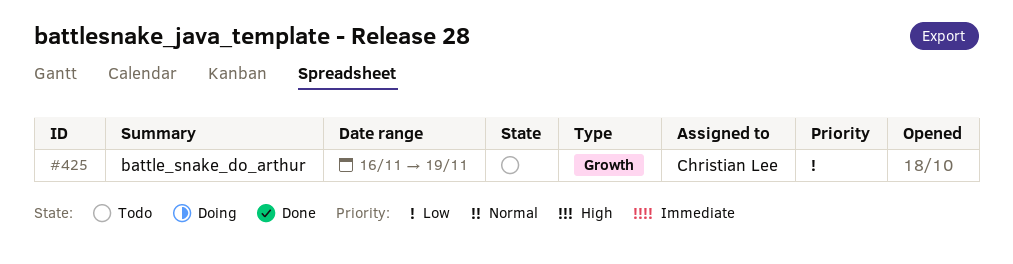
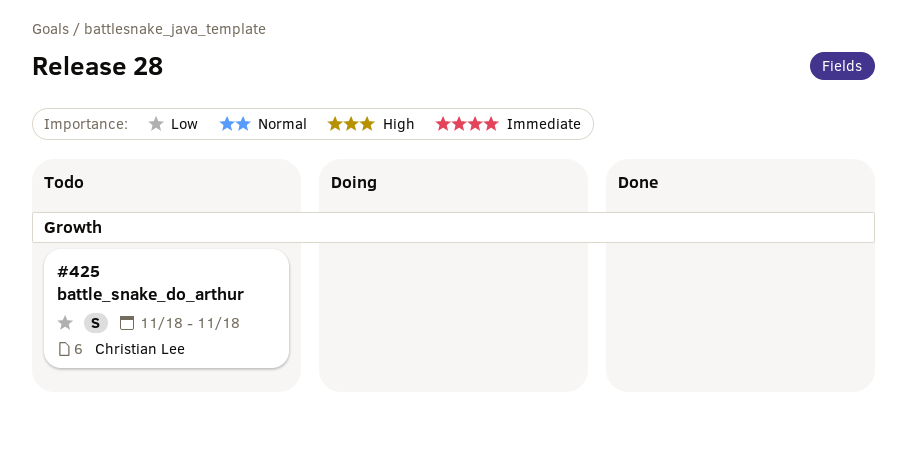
#425, start: Nov 16 -> Nov 18
#425, due: Nov 19 -> Nov 18

